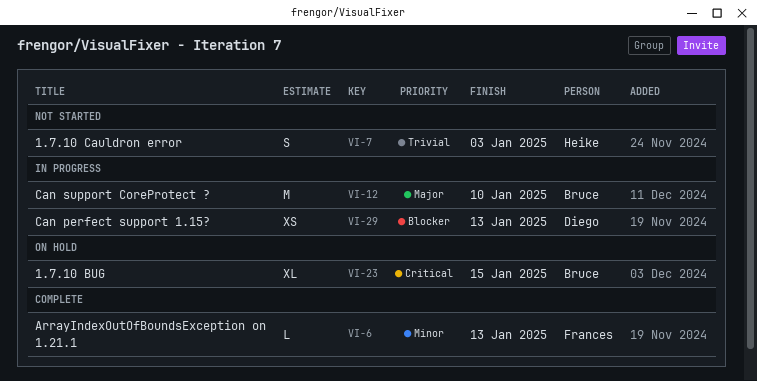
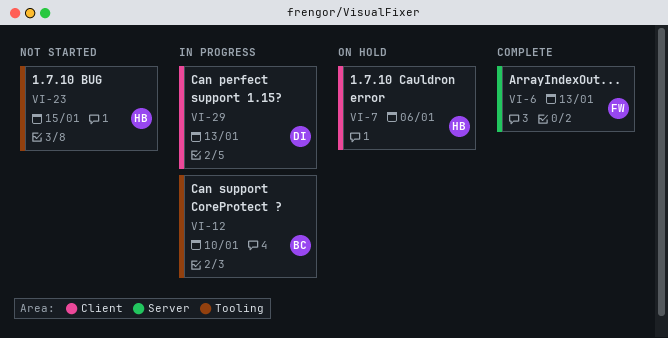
VI-7, status: Not started -> On hold
VI-7, due: Jan 3 -> Jan 6
VI-23, status: On hold -> Not started
VI-23, owner: Bruce -> Heike

